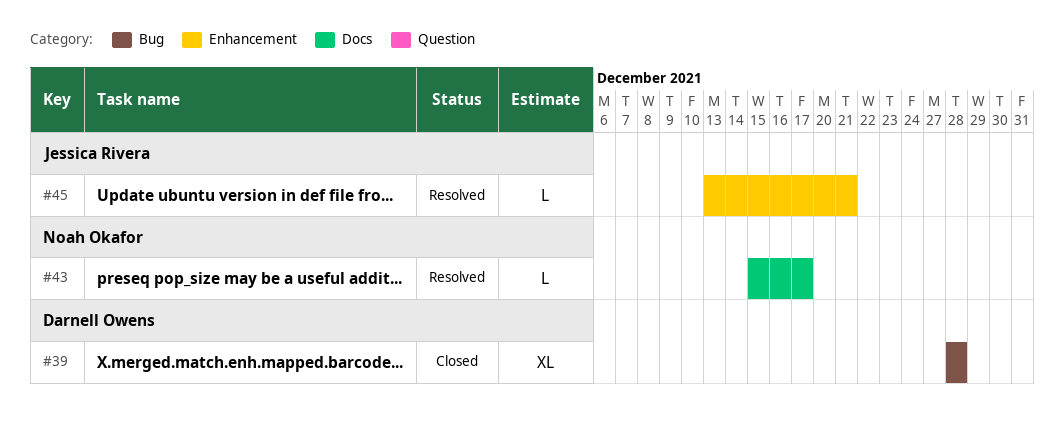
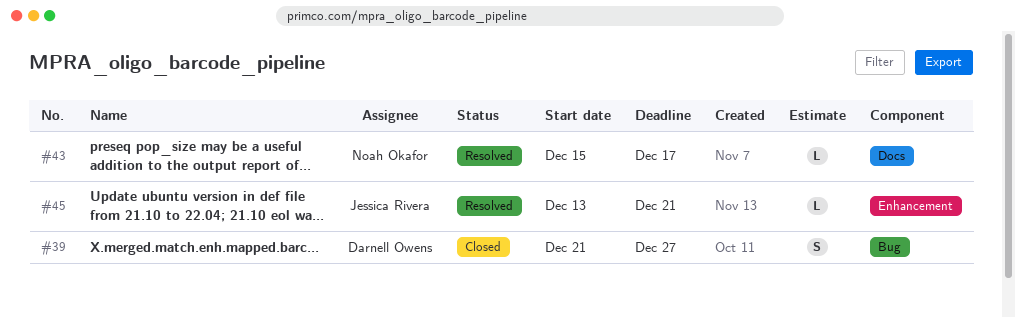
#39, estimate: XL -> S
#39, start: Dec 28 -> Dec 21
#39, due: Dec 28 -> Dec 27

